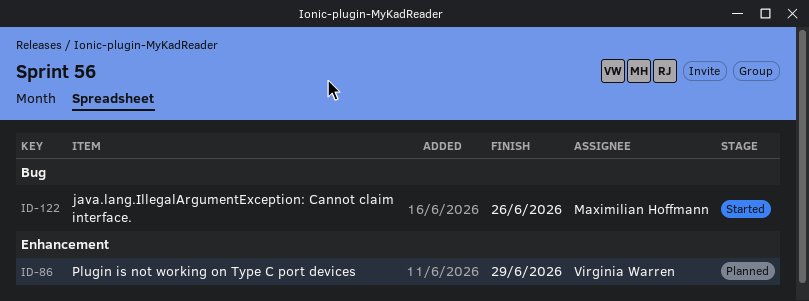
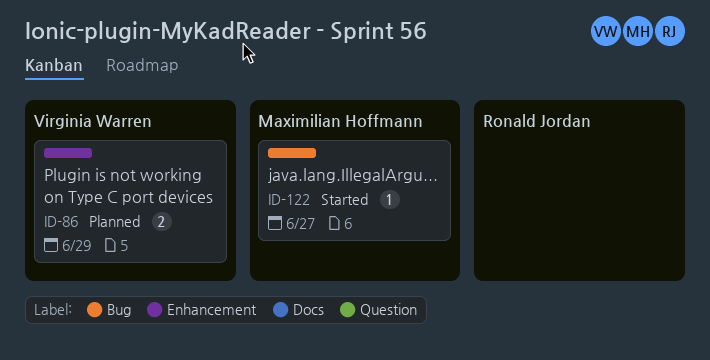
ID-122, due: Jun 26 -> Jun 27

